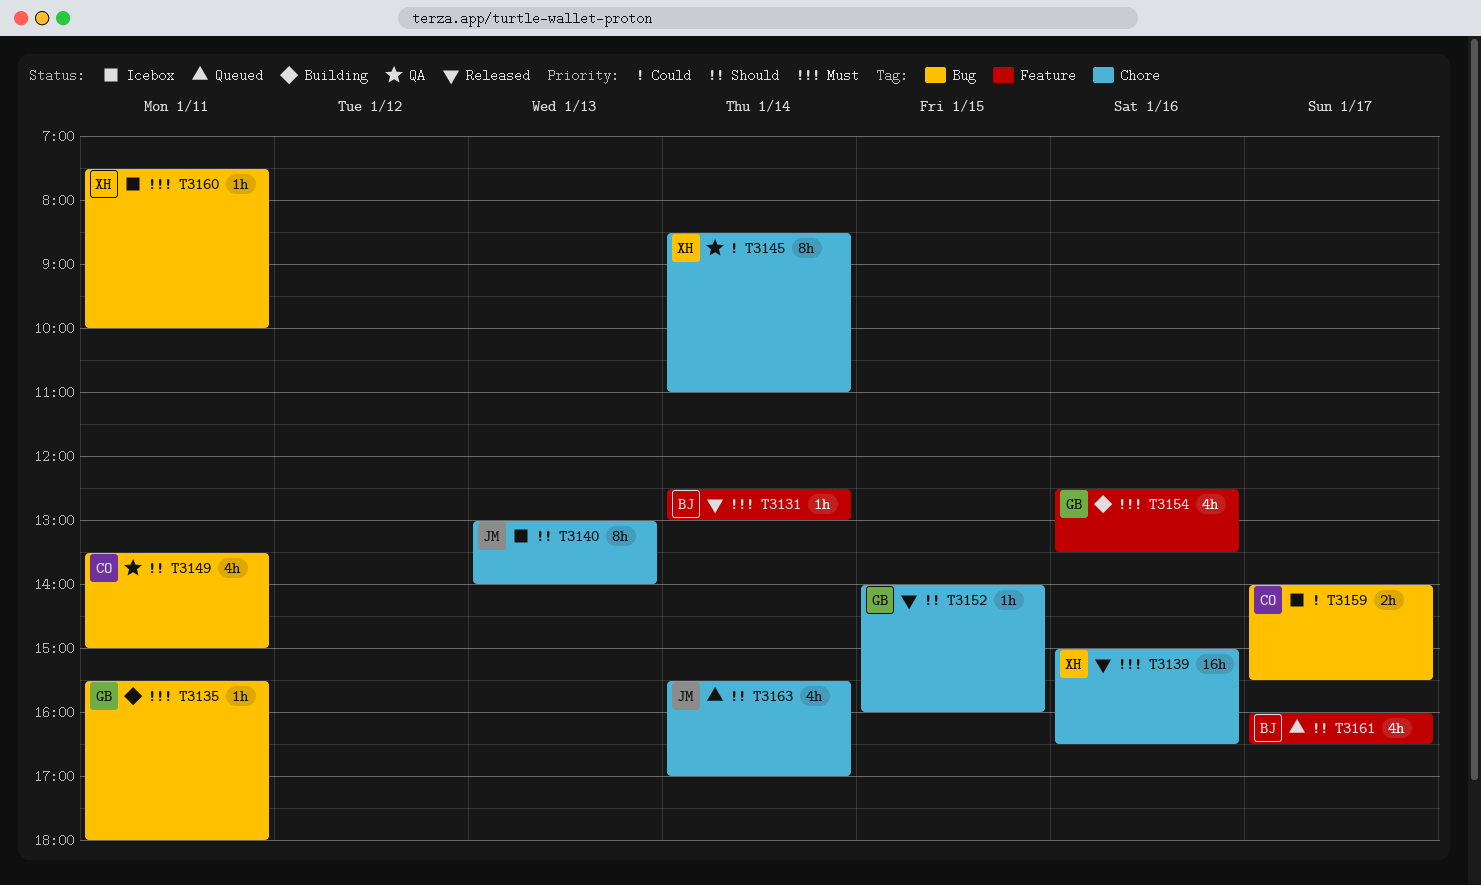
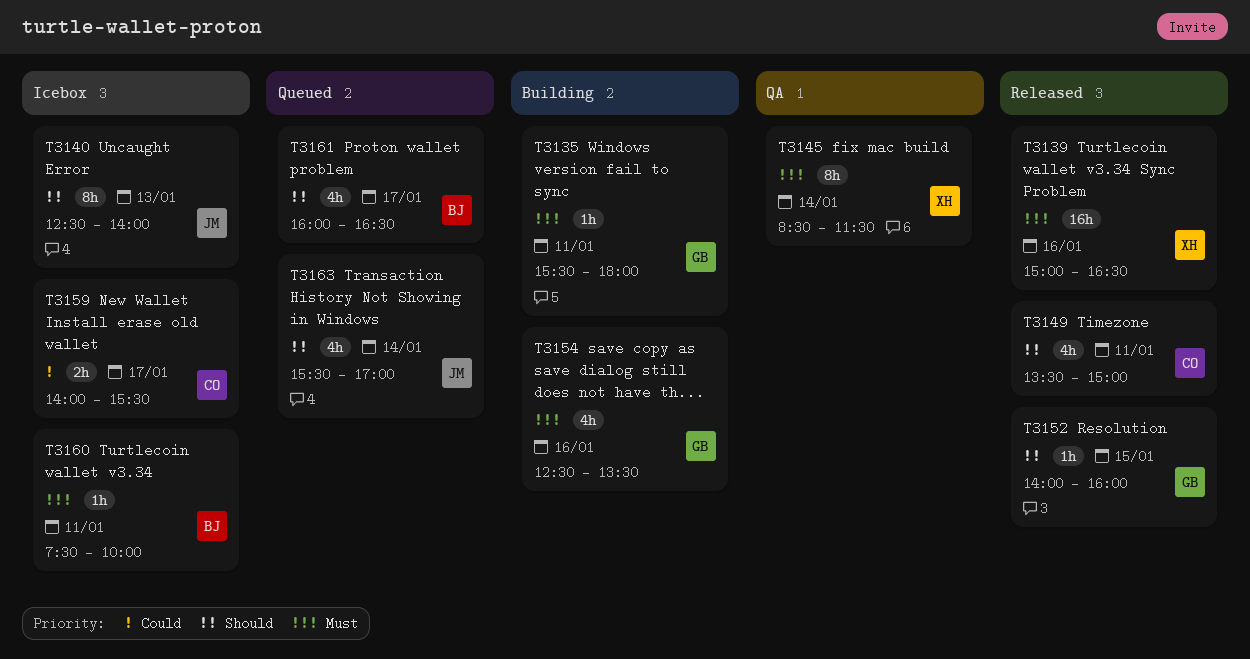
T3131: present -> none
T3140, begins: 13:00 -> 12:30
T3145, priority: Could -> Must
T3145, ends: 11:00 -> 11:30
T3149, status: QA -> Released
T3160, owner: XH -> BJ

